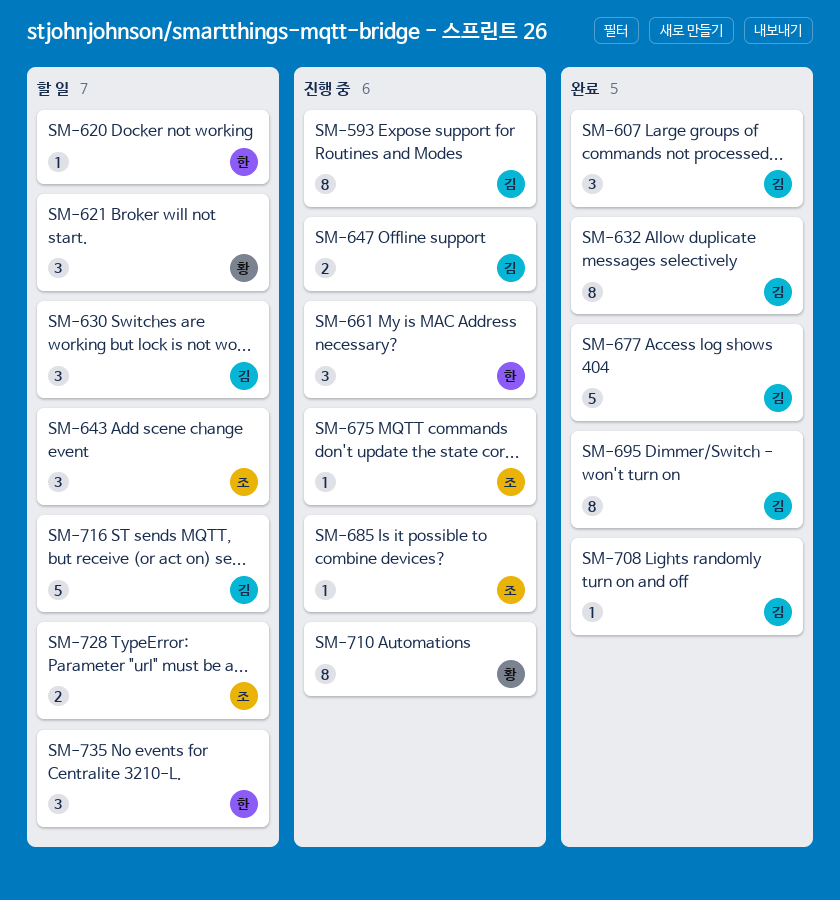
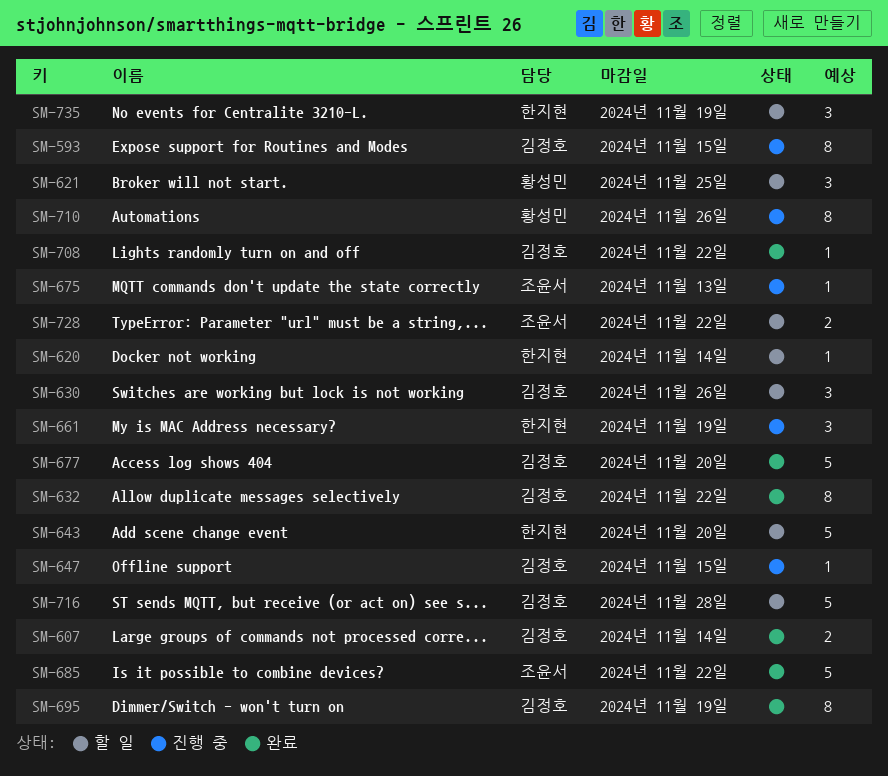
SM-607, estimate: 3 -> 2
SM-643, owner: 조윤서 -> 한지현
SM-643, estimate: 3 -> 5
SM-647, estimate: 2 -> 1
SM-685, status: 진행 중 -> 완료
SM-685, estimate: 1 -> 5

